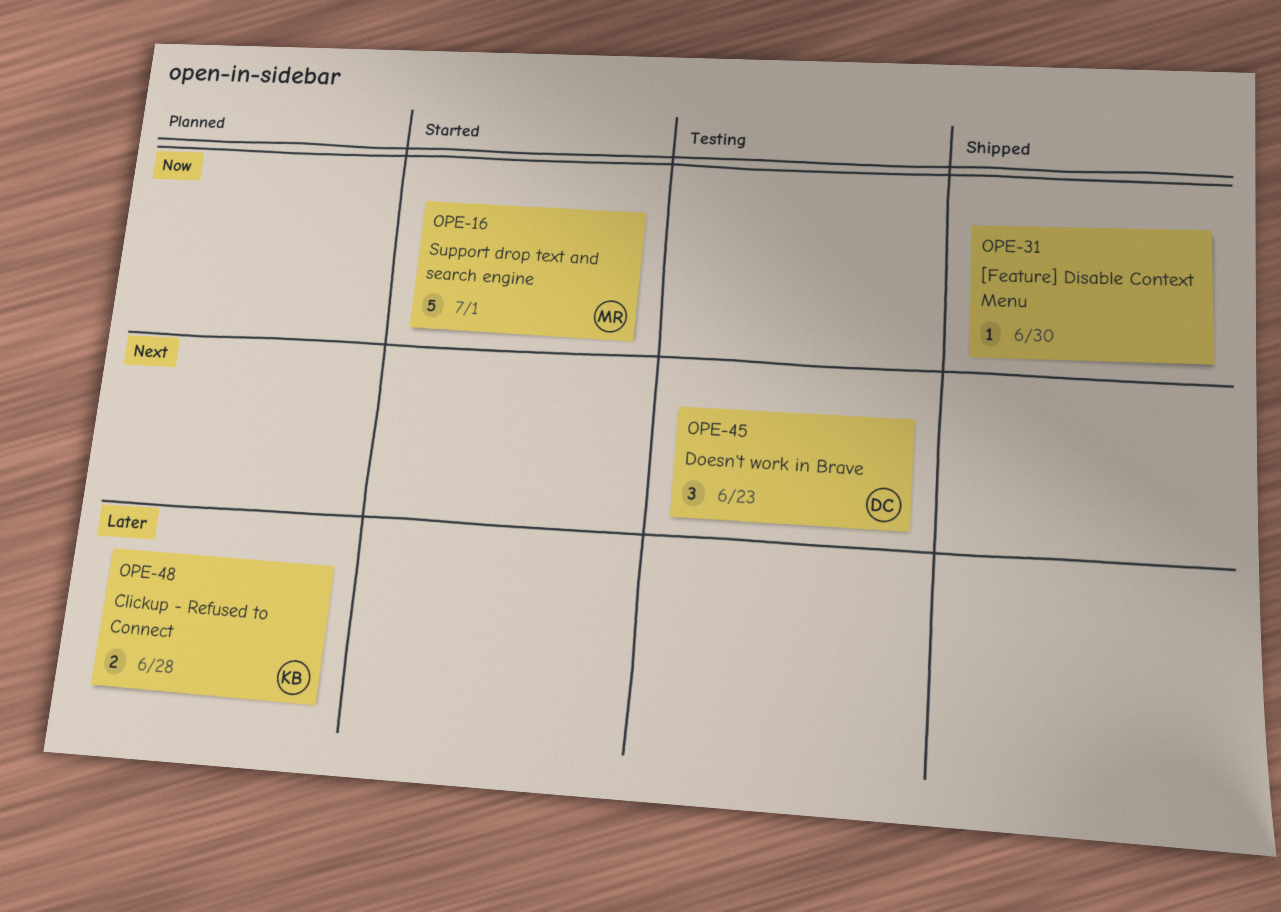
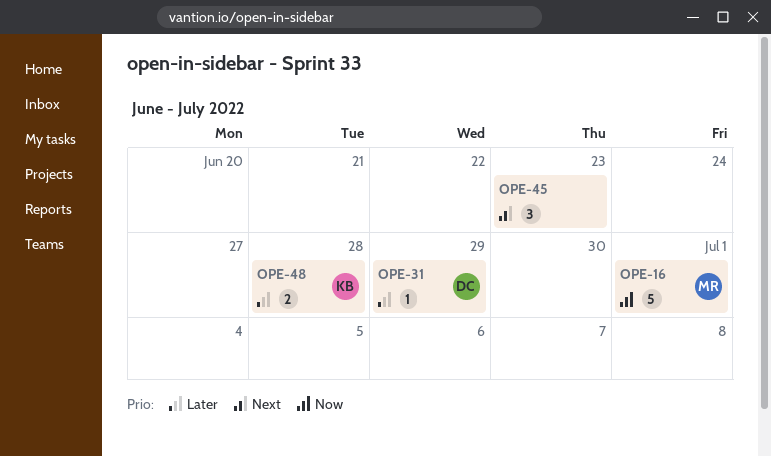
OPE-31, owner: none -> DC
OPE-31, priority: Now -> Later
OPE-31, due: Jun 30 -> Jun 29
OPE-45, owner: DC -> none

